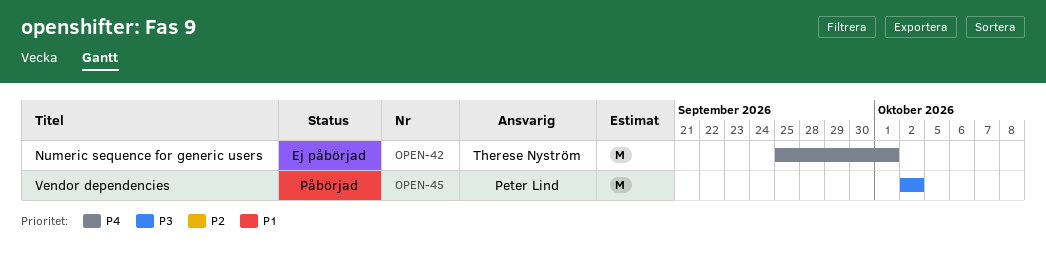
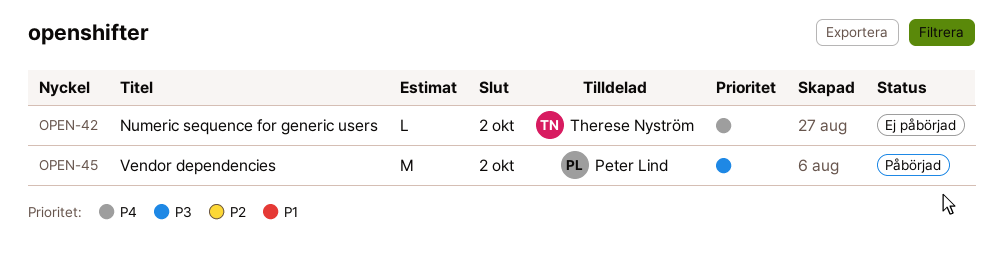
OPEN-42, estimate: M -> L
OPEN-42, due: Oct 1 -> Oct 2

